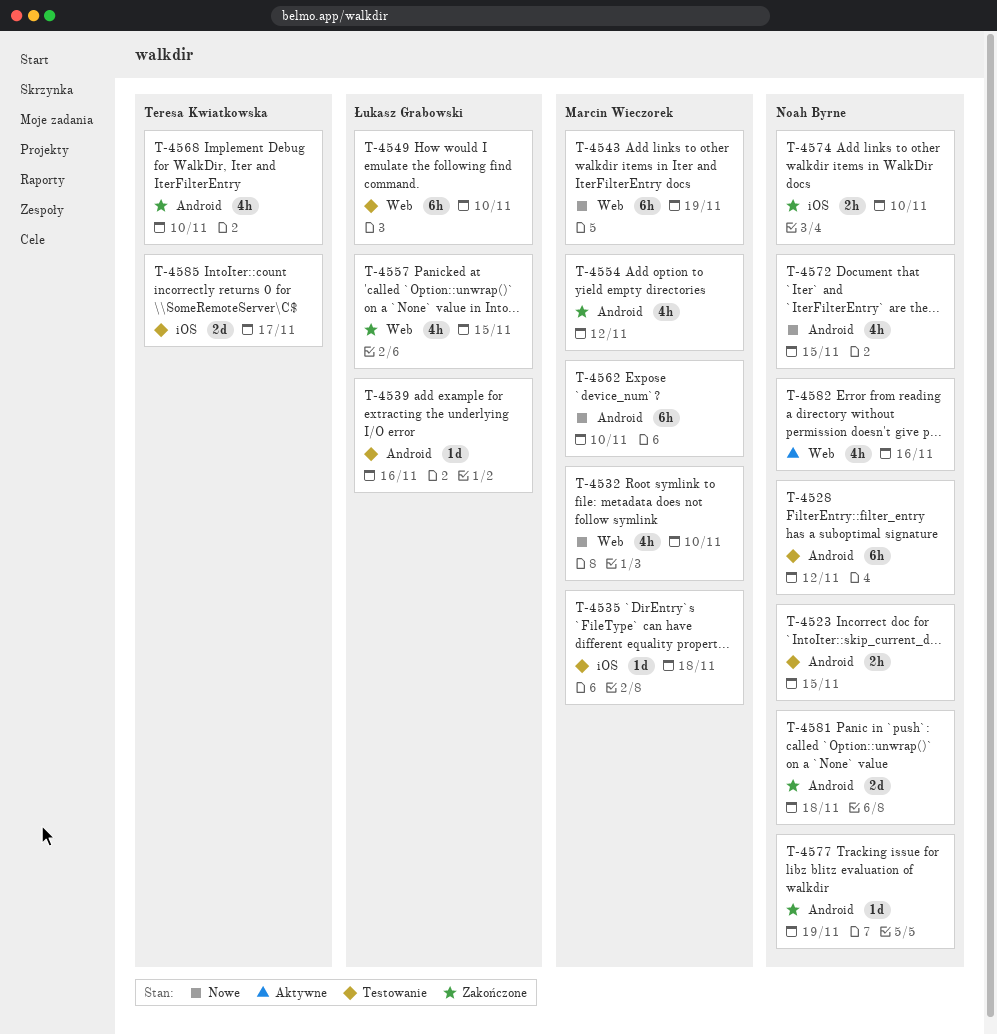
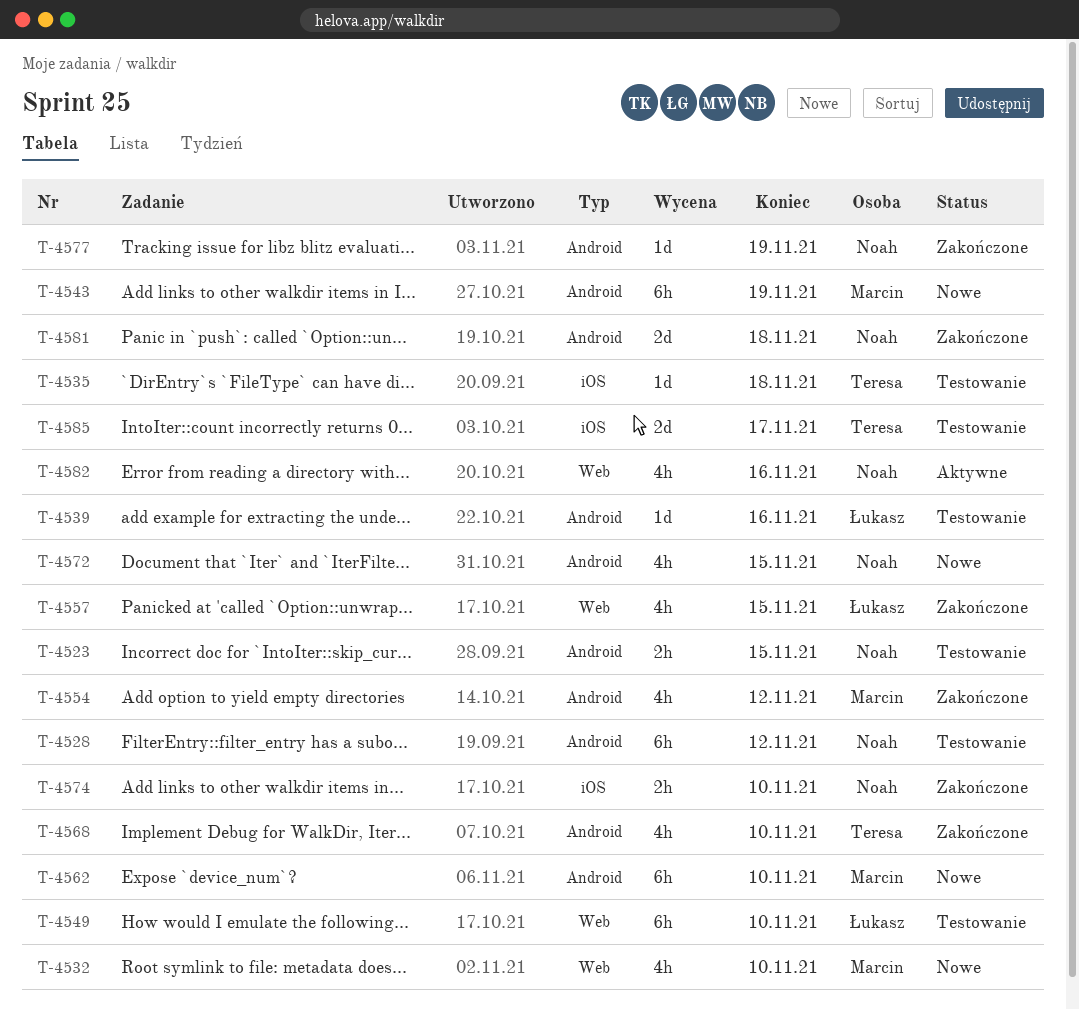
T-4535, owner: Marcin Wieczorek -> Teresa Kwiatkowska
T-4543, label: Web -> Android

